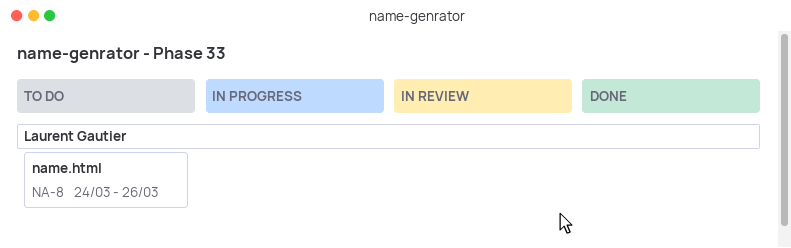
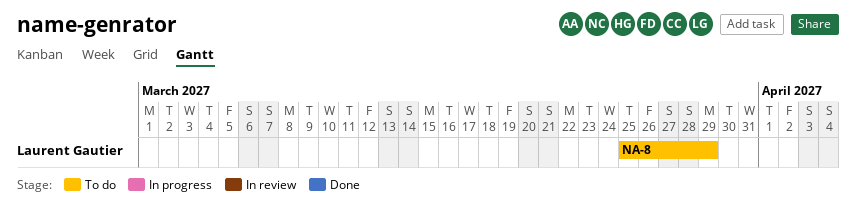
NA-8, start: Mar 24 -> Mar 25
NA-8, due: Mar 26 -> Mar 29

